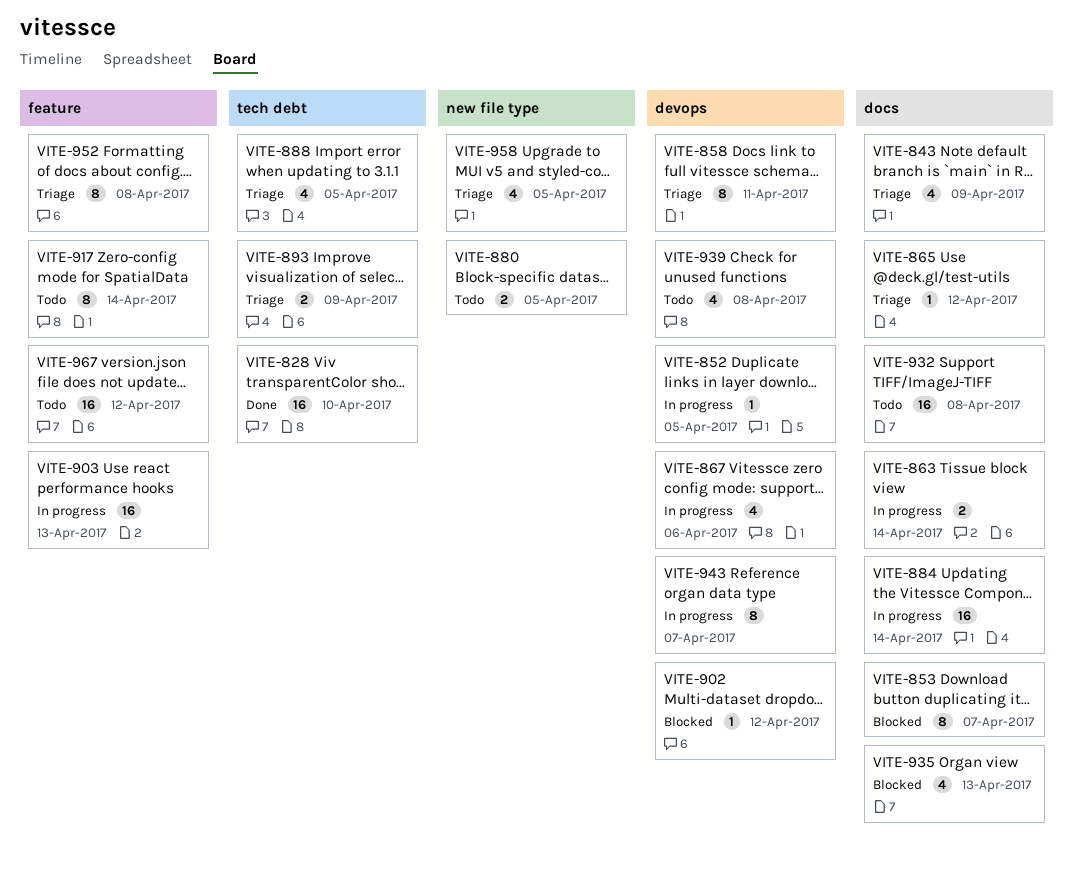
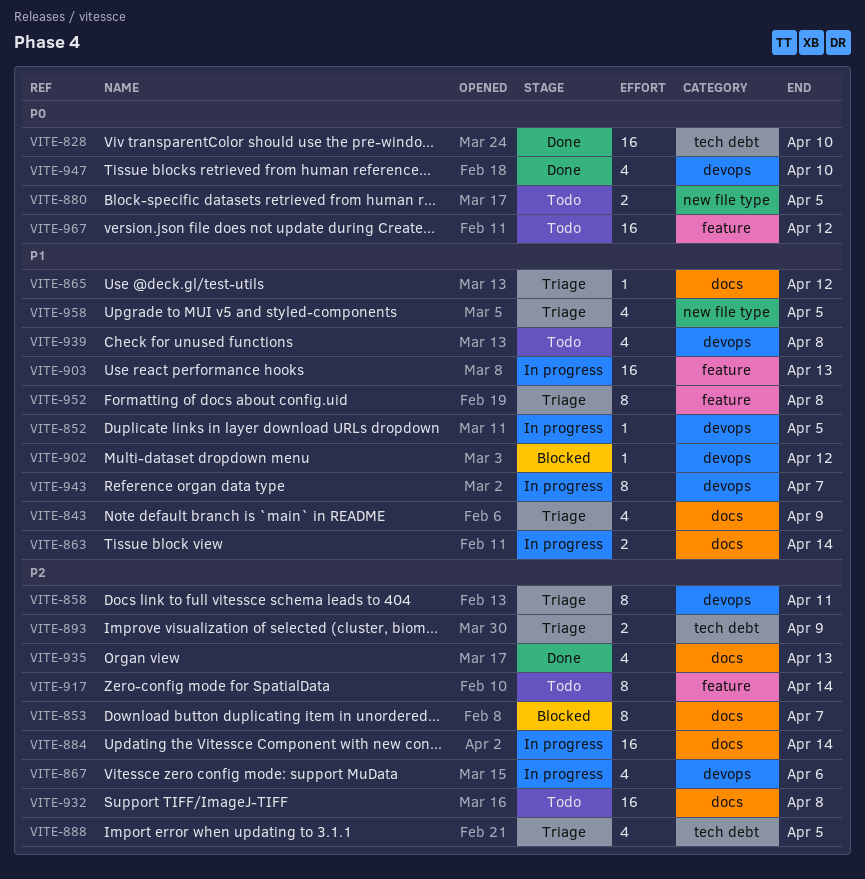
VITE-935, status: Blocked -> Done
VITE-947: none -> present

